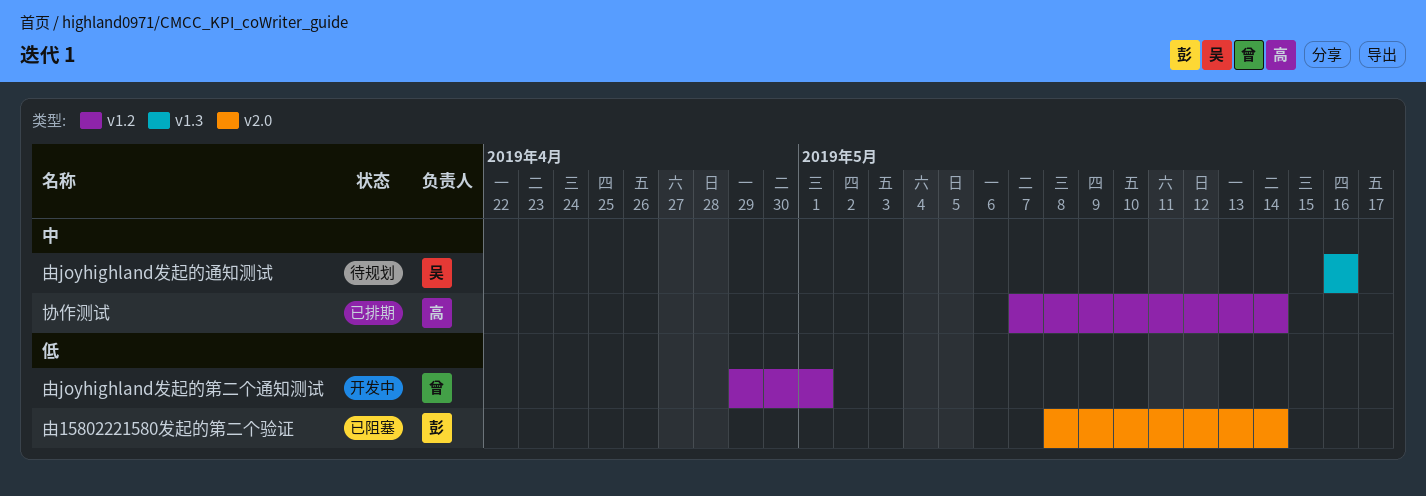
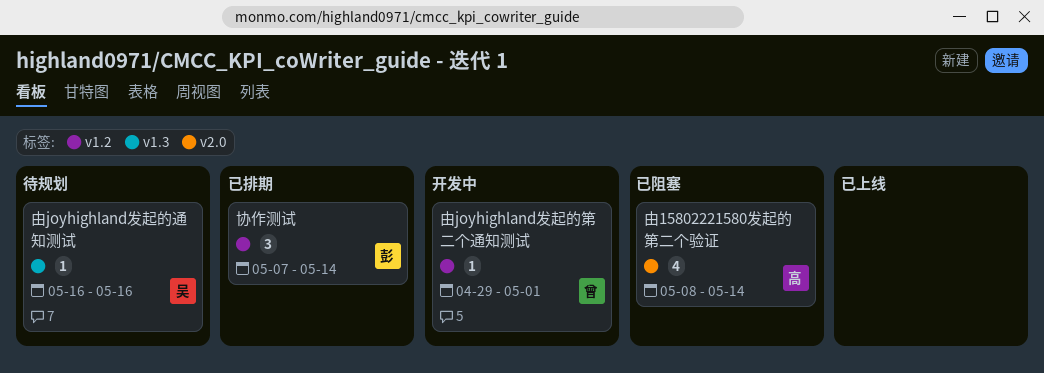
协作测试, owner: 高 -> 彭
由15802221580发起的第二个验证, owner: 彭 -> 高

